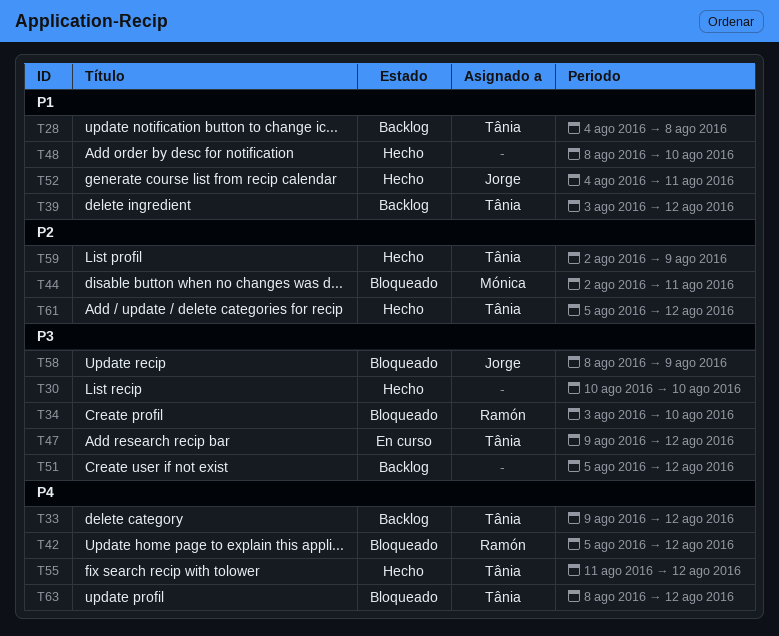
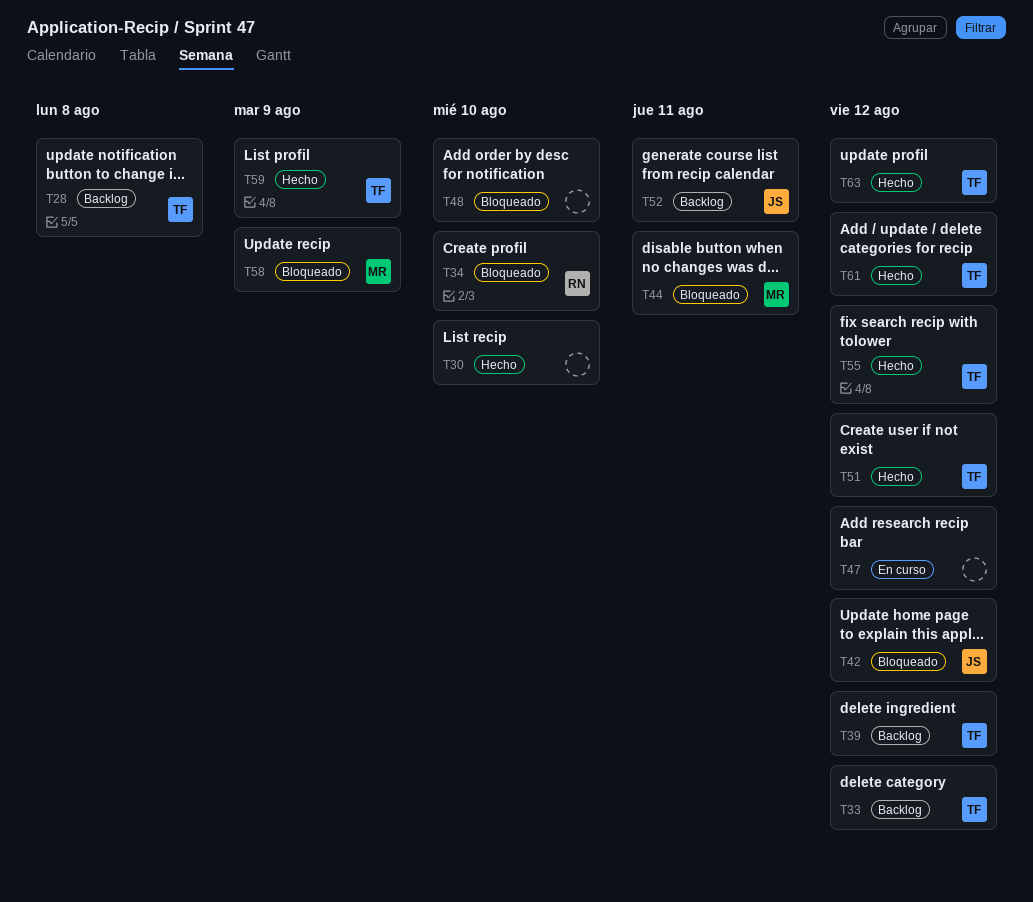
T42, owner: Ramón -> Jorge
T47, owner: Tânia -> none
T48, status: Hecho -> Bloqueado
T51, status: Backlog -> Hecho
T51, owner: none -> Tânia
T52, status: Hecho -> Backlog
T58, owner: Jorge -> Mónica
T63, status: Bloqueado -> Hecho

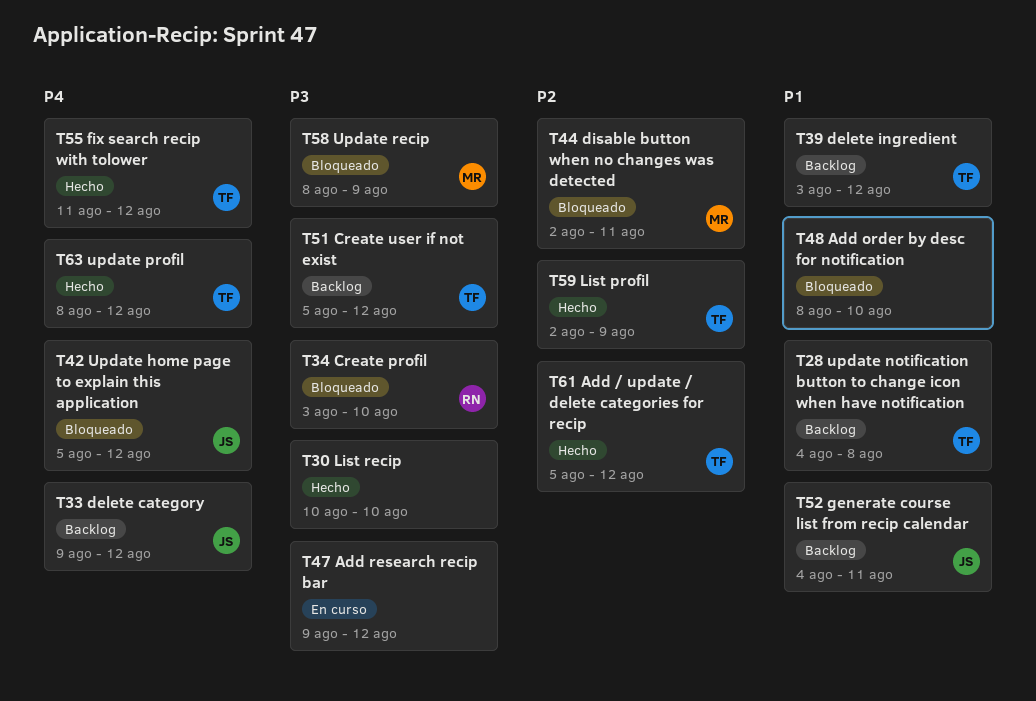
T33, owner: TF -> JS
T51, status: Hecho -> Backlog

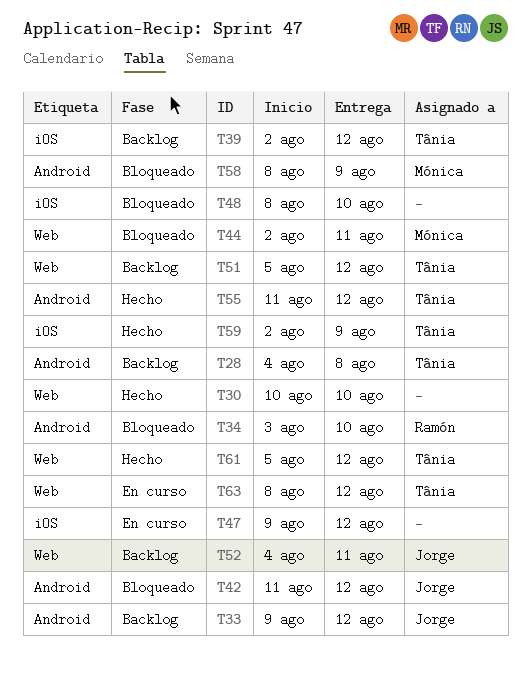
T39, start: Aug 3 -> Aug 2
T42, start: Aug 5 -> Aug 11
T63, status: Hecho -> En curso

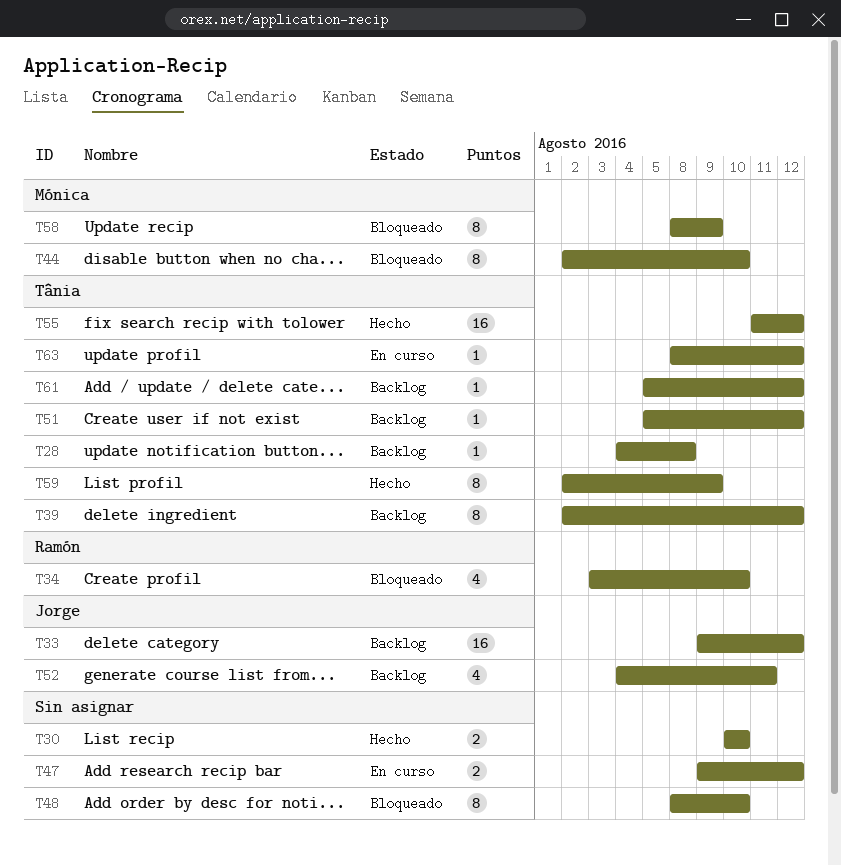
T42: present -> none
T44, due: Aug 11 -> Aug 10
T61, status: Hecho -> Backlog

